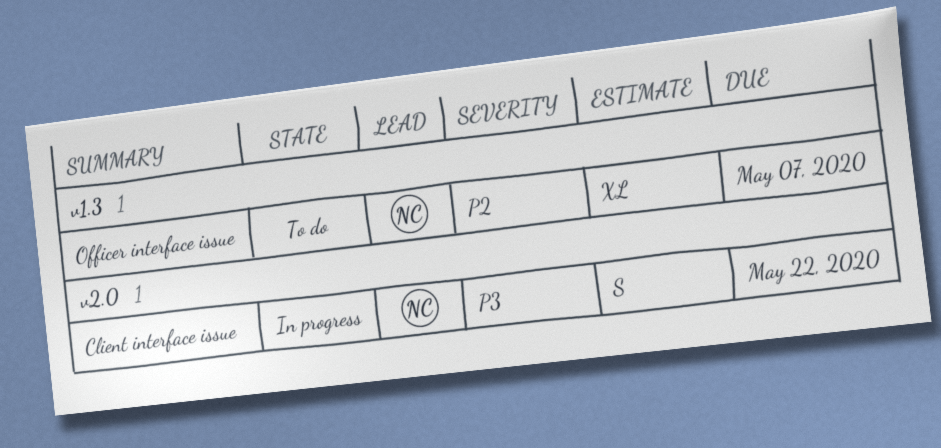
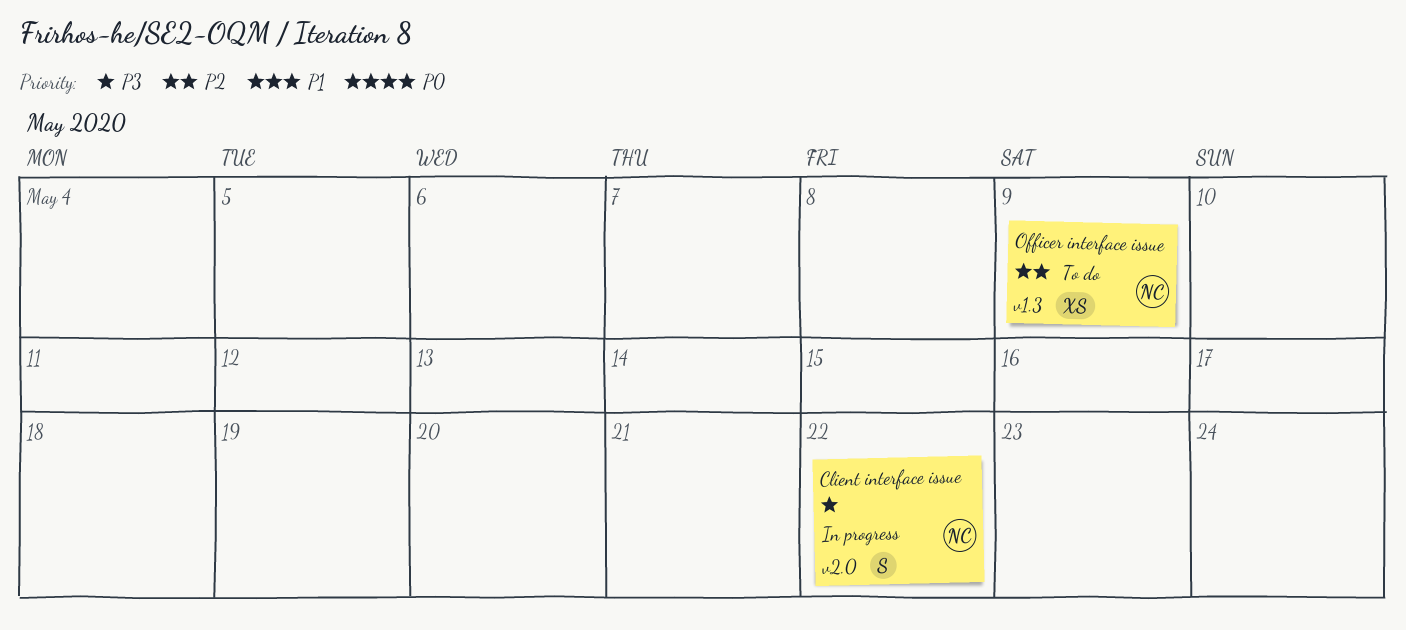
Officer interface issue, estimate: XL -> XS
Officer interface issue, due: May 7 -> May 9

